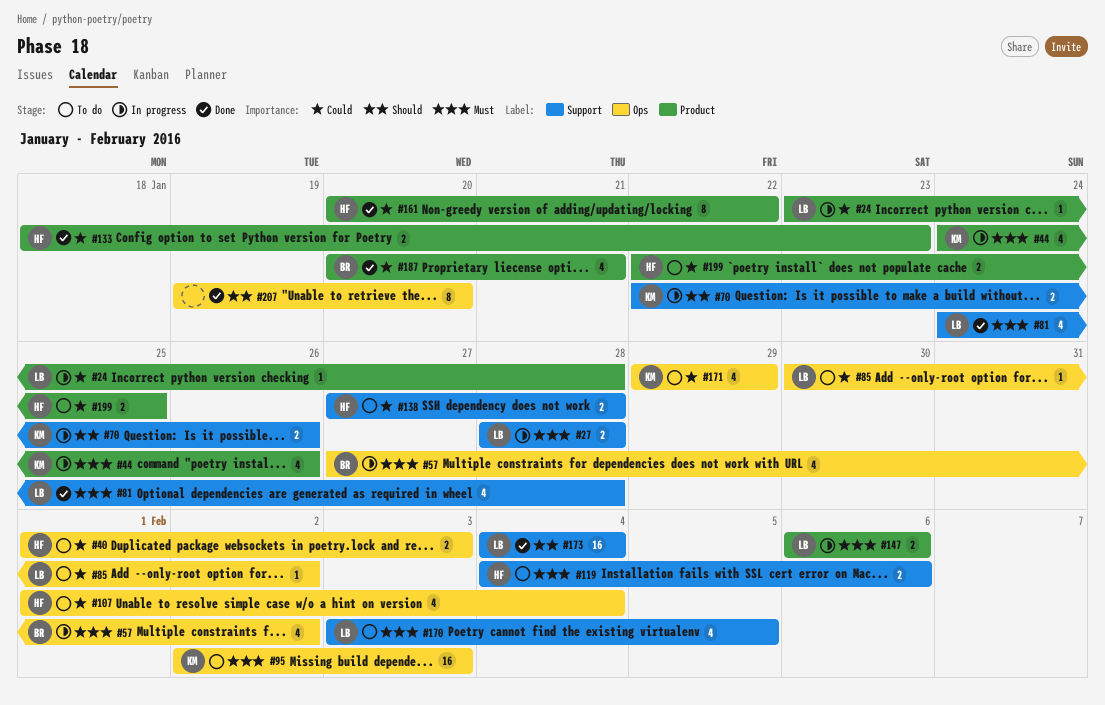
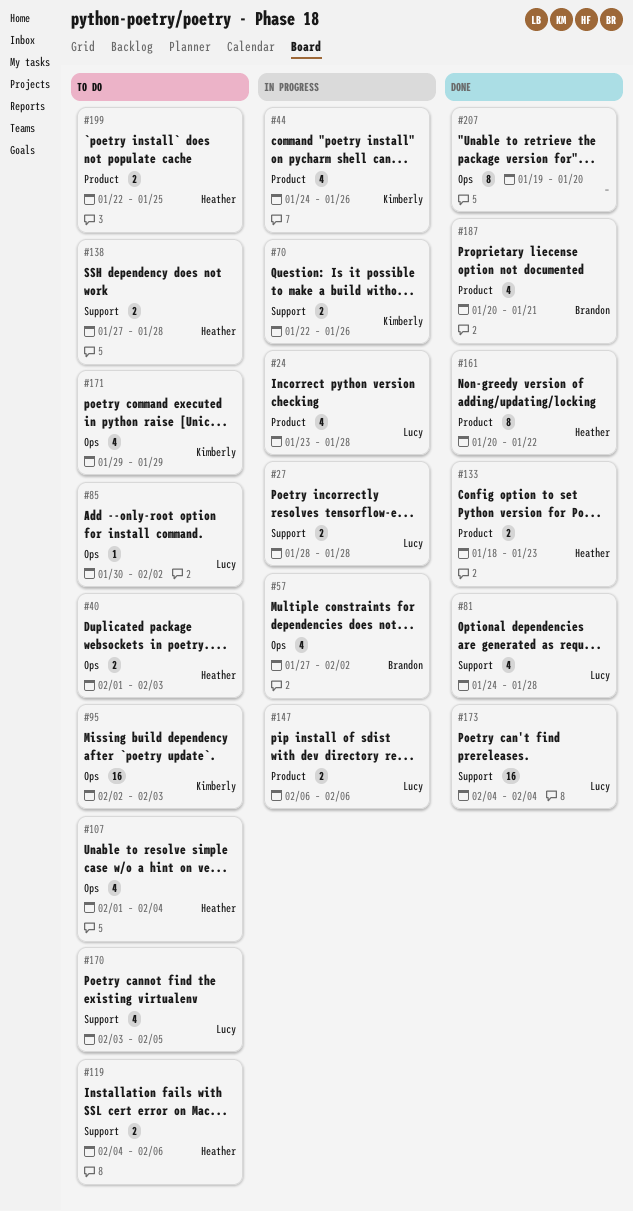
#24, estimate: 1 -> 4

